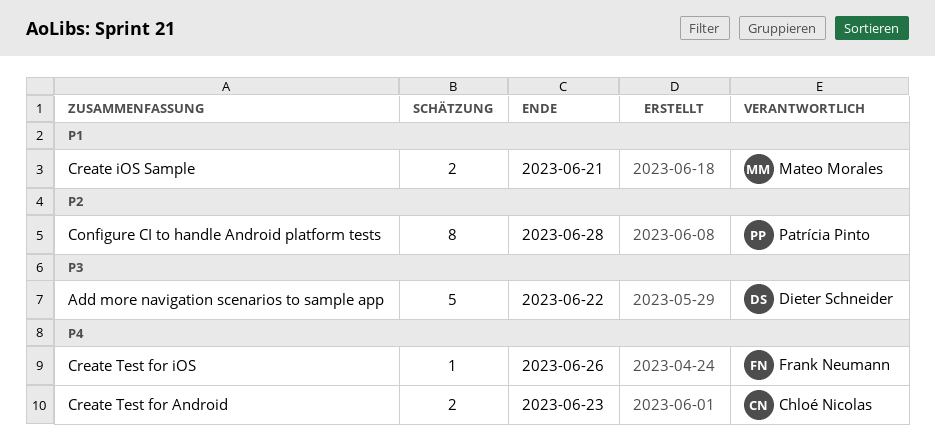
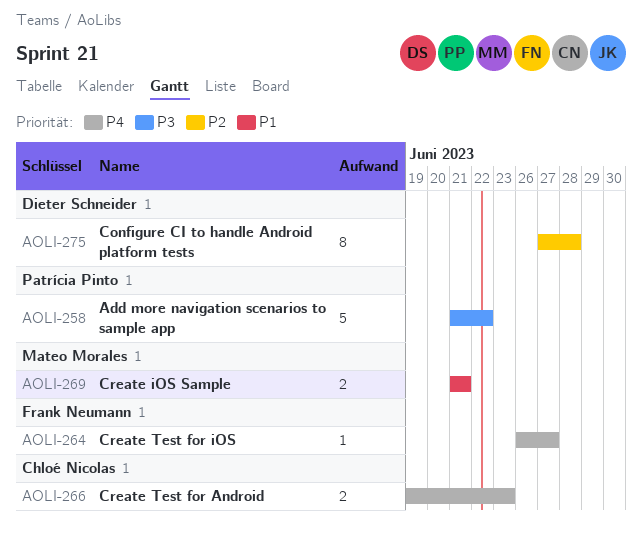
Add more navigation scenarios to sample app, owner: Dieter Schneider -> Patrícia Pinto
Configure CI to handle Android platform tests, owner: Patrícia Pinto -> Dieter Schneider
Create Test for iOS, due: Jun 26 -> Jun 27

